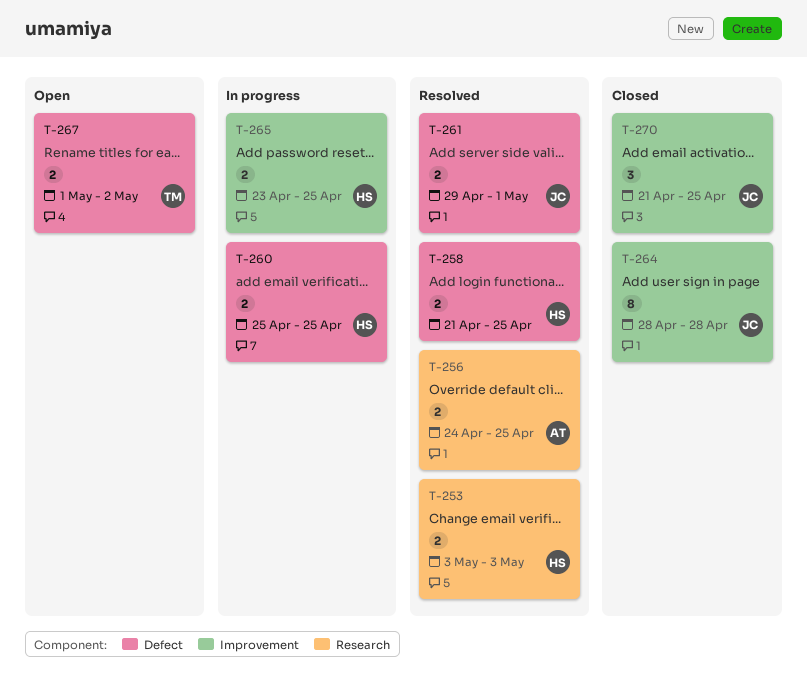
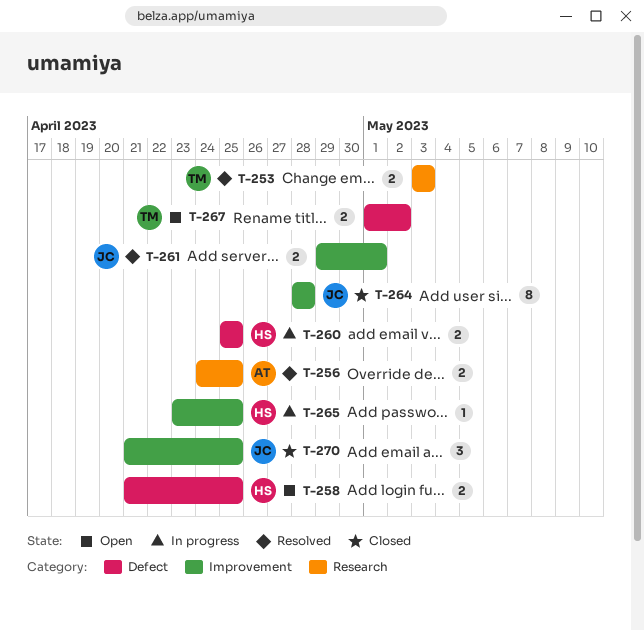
T-253, owner: HS -> TM
T-258, status: Resolved -> Open
T-261, label: Defect -> Improvement
T-265, estimate: 2 -> 1

